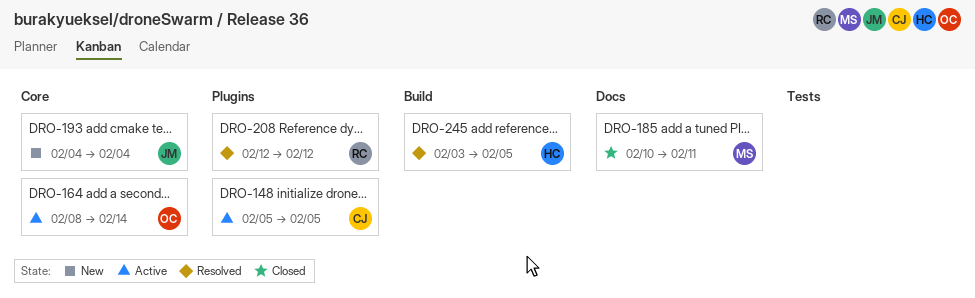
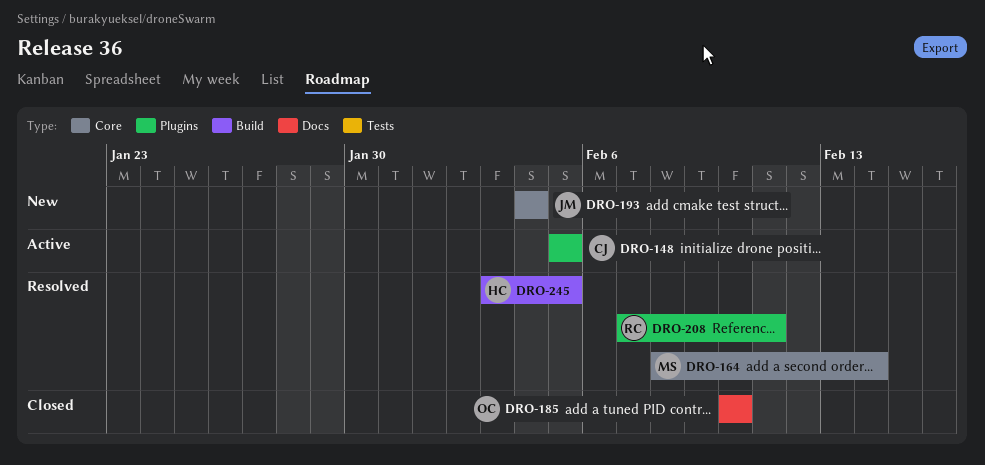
DRO-164, status: Active -> Resolved
DRO-164, owner: OC -> MS
DRO-185, owner: MS -> OC
DRO-185, due: Feb 11 -> Feb 10
DRO-208, start: Feb 12 -> Feb 7
DRO-208, due: Feb 12 -> Feb 11

